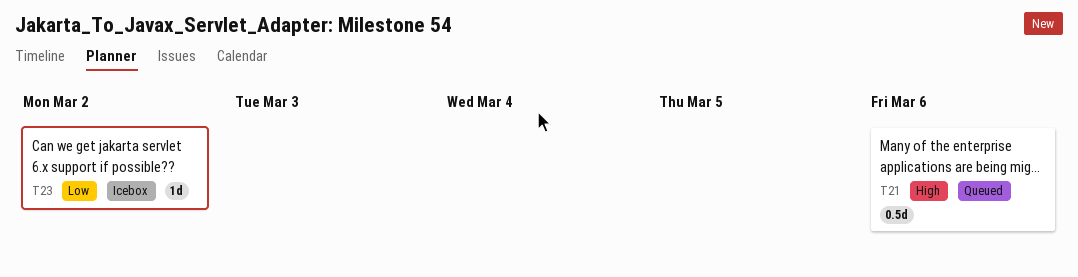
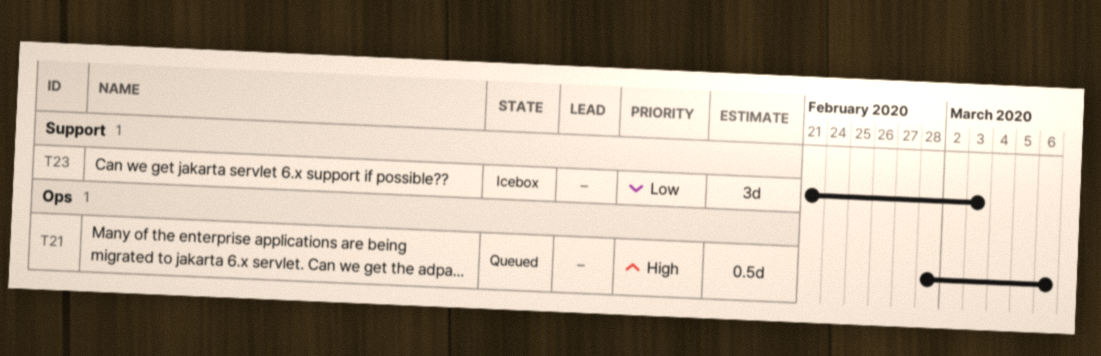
T23, estimate: 1d -> 3d
T23, due: Mar 2 -> Mar 3

